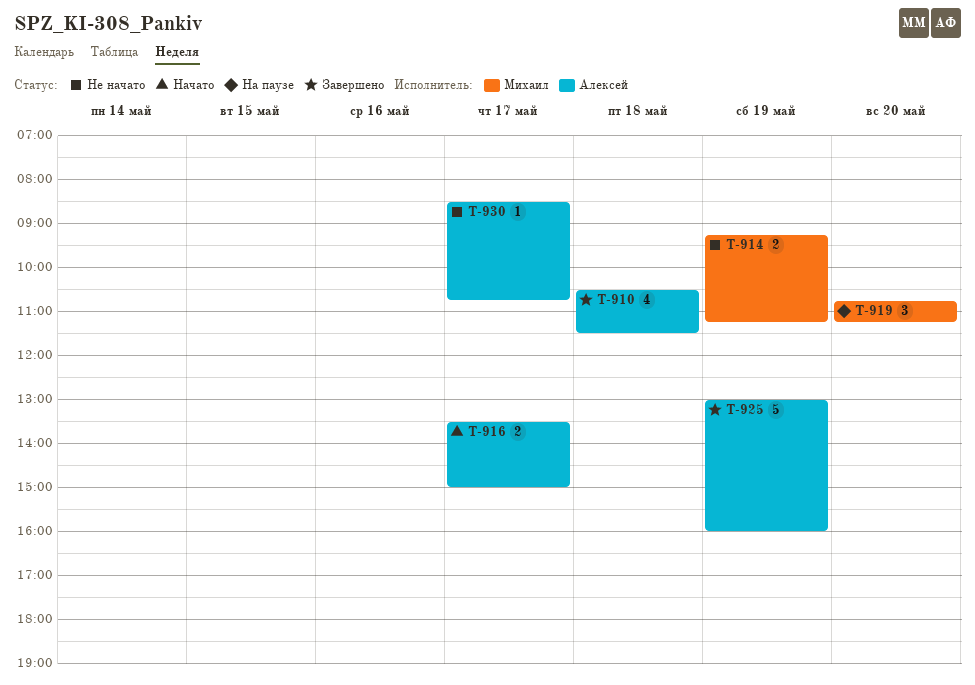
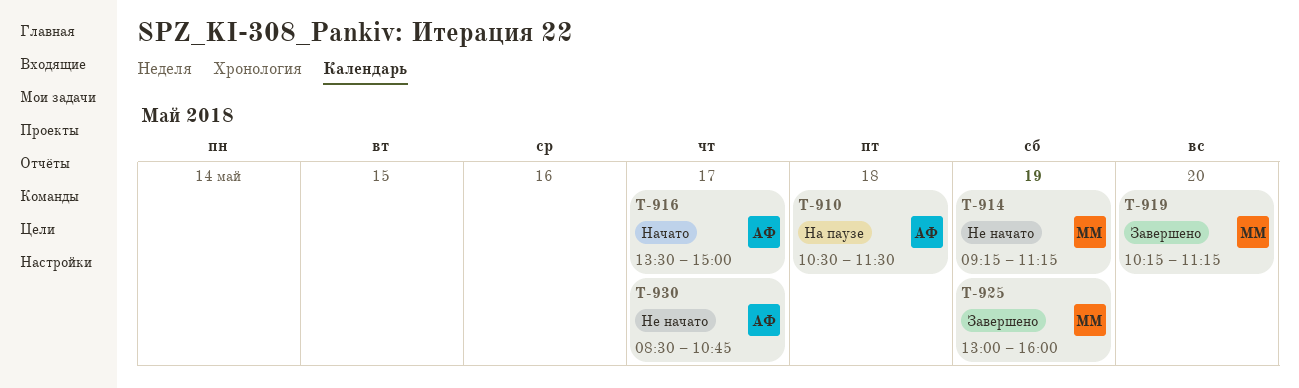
T-910, status: Завершено -> На паузе
T-919, status: На паузе -> Завершено
T-919, begins: 10:45 -> 10:15
T-925, owner: Алексей -> Михаил

